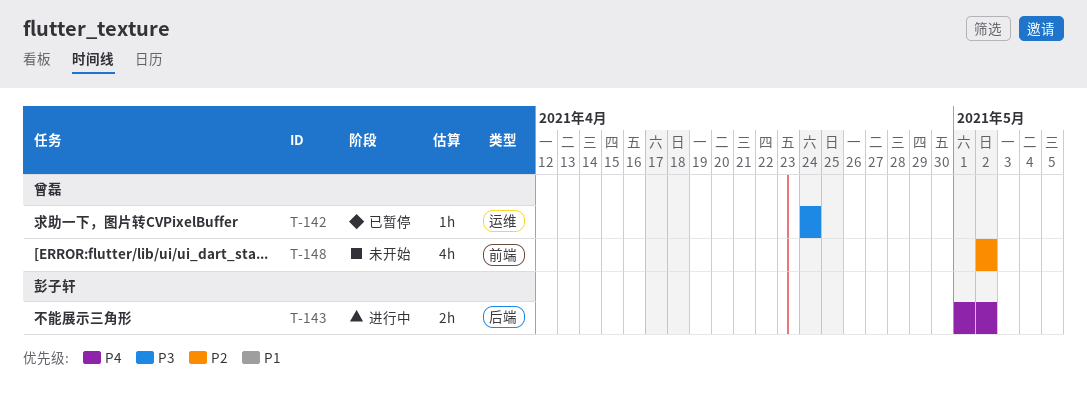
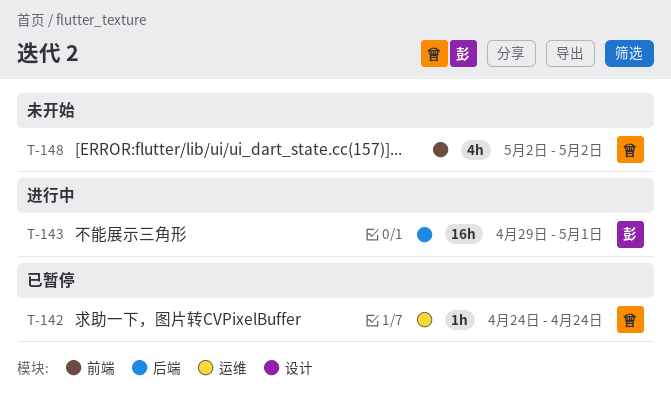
T-143, estimate: 2h -> 16h
T-143, start: May 1 -> Apr 29
T-143, due: May 2 -> May 1

